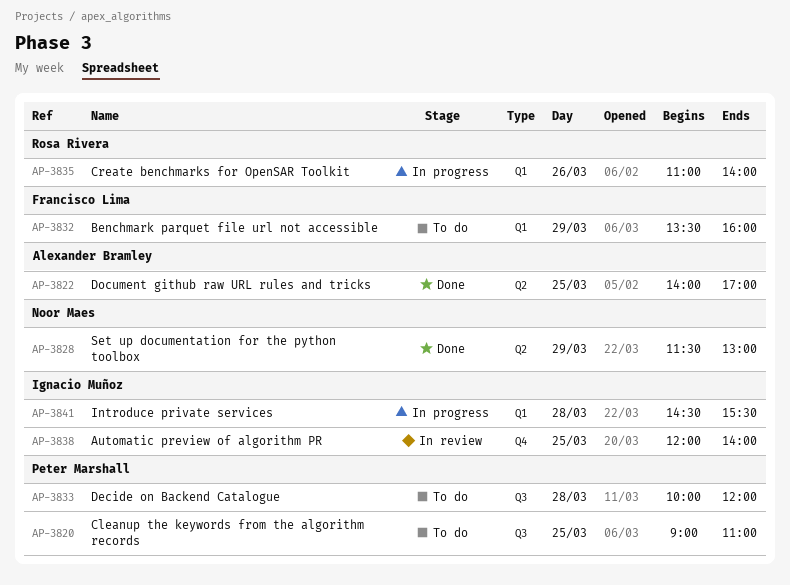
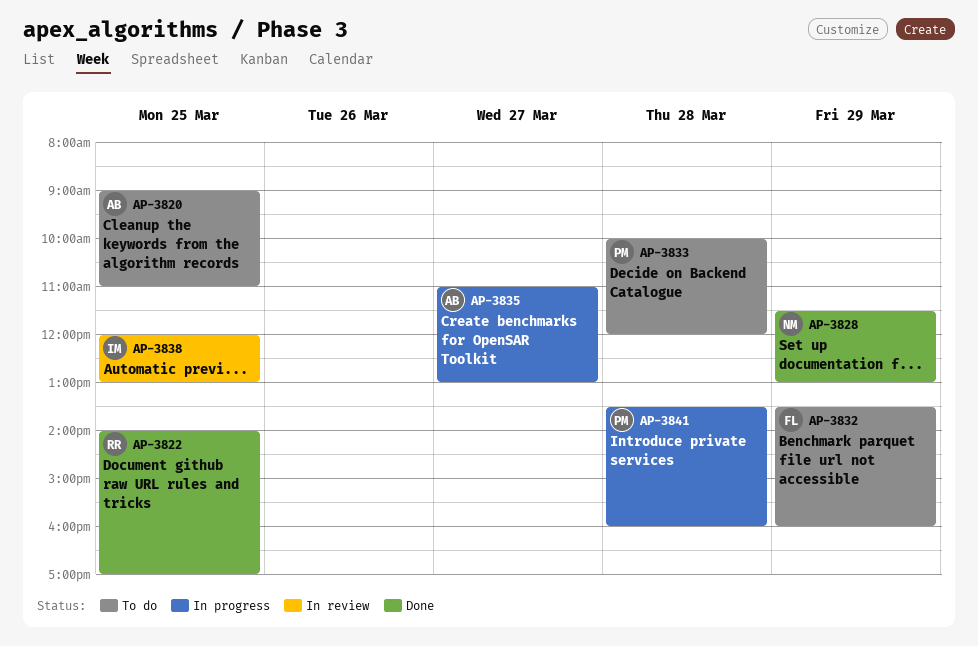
AP-3820, owner: Peter Marshall -> Alexander Bramley
AP-3822, owner: Alexander Bramley -> Rosa Rivera
AP-3835, owner: Rosa Rivera -> Alexander Bramley
AP-3835, day: Mar 26 -> Mar 27
AP-3835, ends: 14:00 -> 13:00
AP-3838, ends: 14:00 -> 13:00
AP-3841, owner: Ignacio Muñoz -> Peter Marshall
AP-3841, begins: 14:30 -> 13:30
AP-3841, ends: 15:30 -> 16:00

